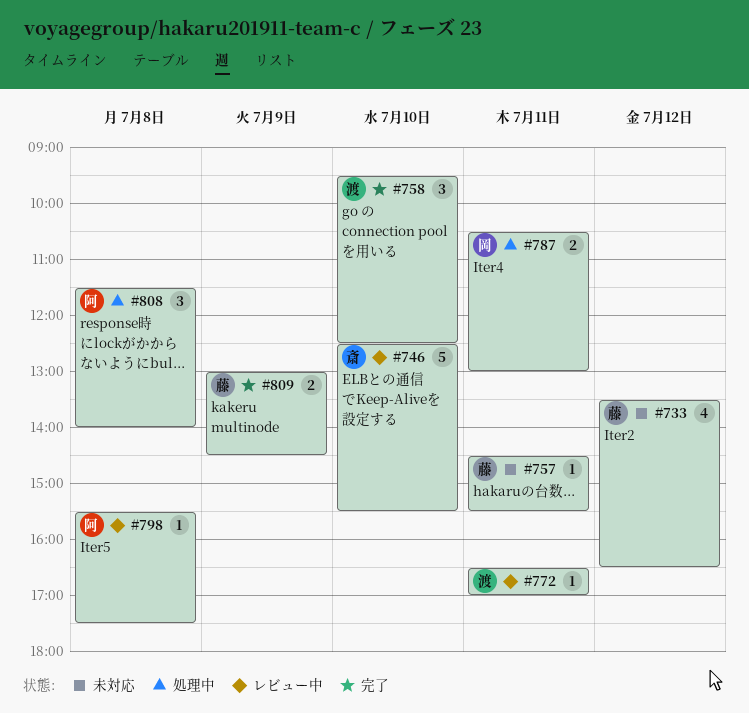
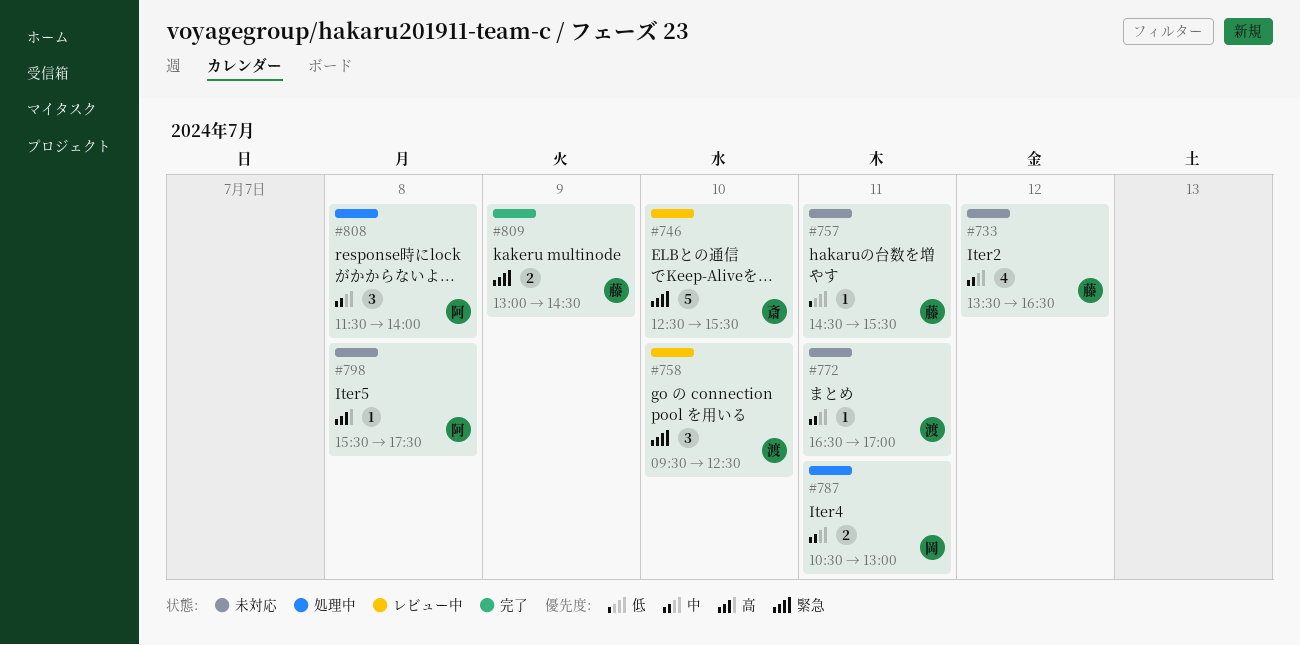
#758, status: 完了 -> レビュー中
#772, status: レビュー中 -> 未対応
#798, status: レビュー中 -> 未対応

